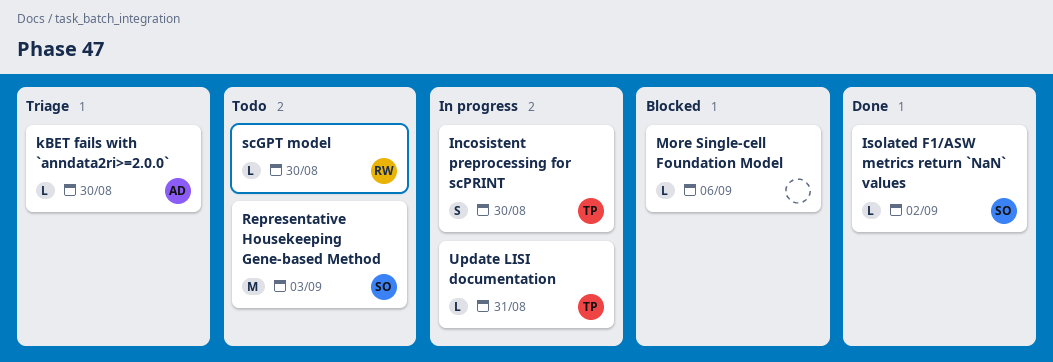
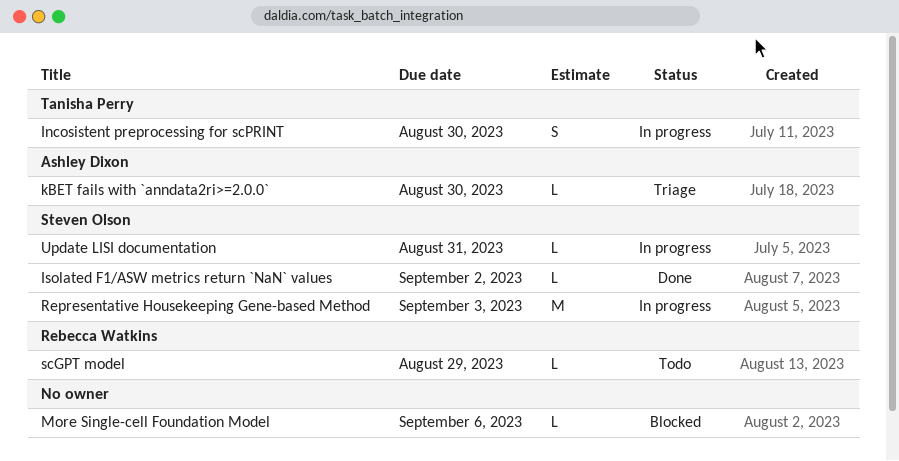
Representative Housekeeping Gene-based Method, status: Todo -> In progress
scGPT model, due: Aug 30 -> Aug 29
Update LISI documentation, owner: Tanisha Perry -> Steven Olson

